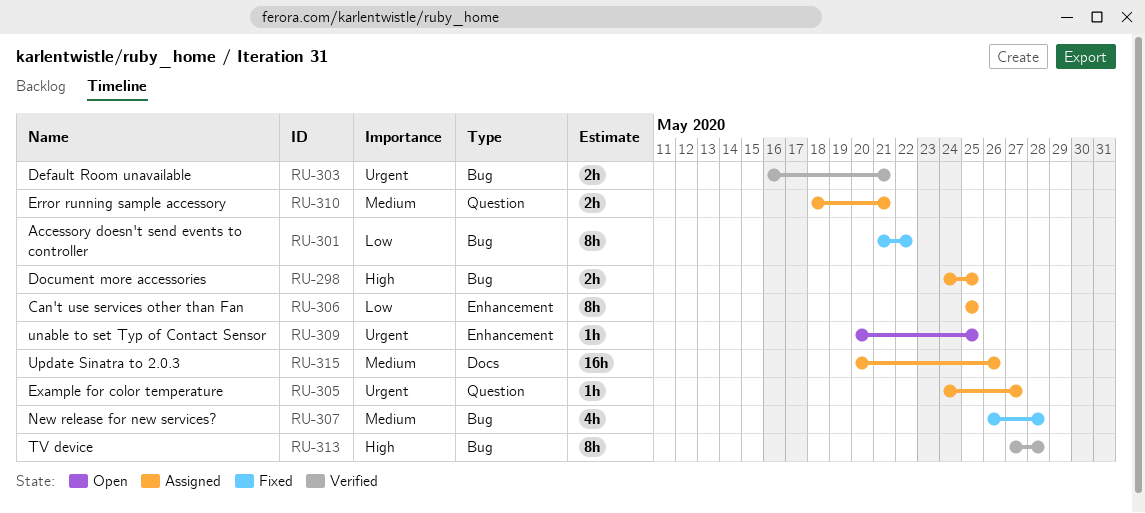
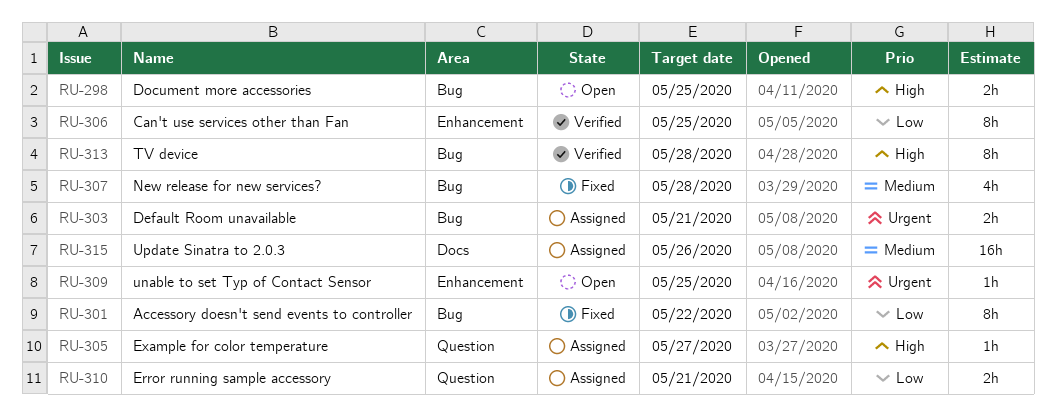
RU-298, status: Assigned -> Open
RU-303, status: Verified -> Assigned
RU-305, priority: Urgent -> High
RU-306, status: Assigned -> Verified
RU-310, priority: Medium -> Low

